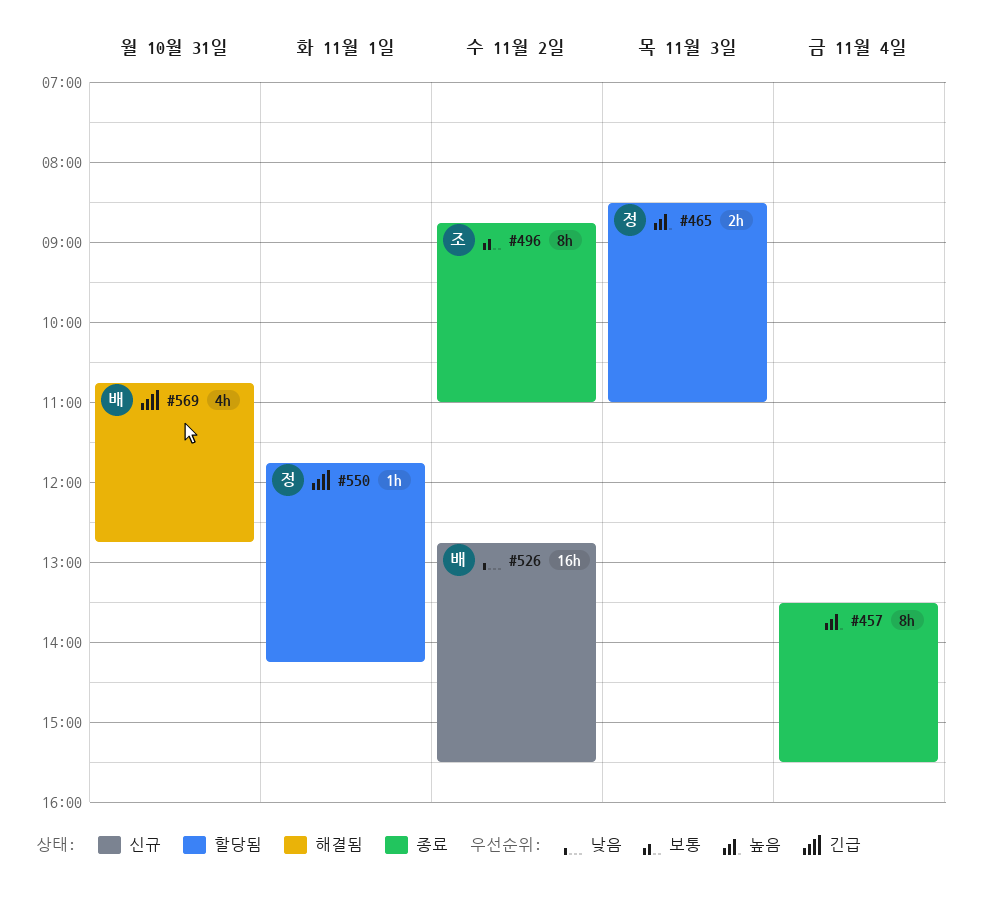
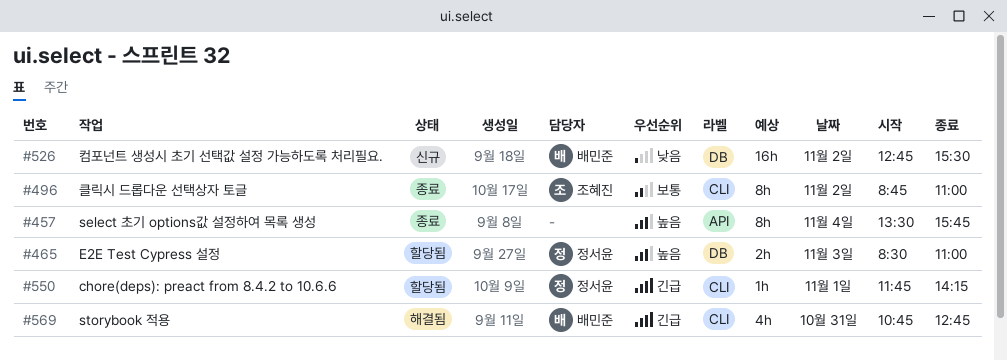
#457, ends: 15:30 -> 15:45

